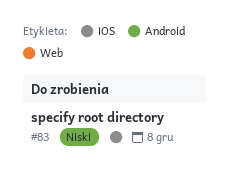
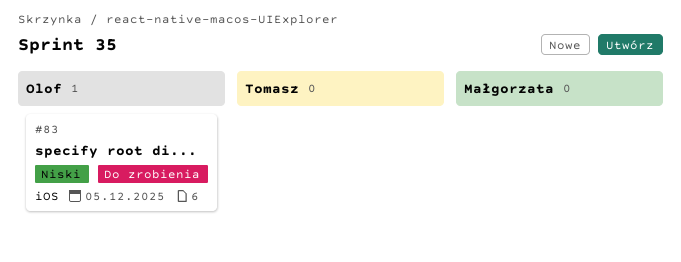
#83, due: Dec 8 -> Dec 5

